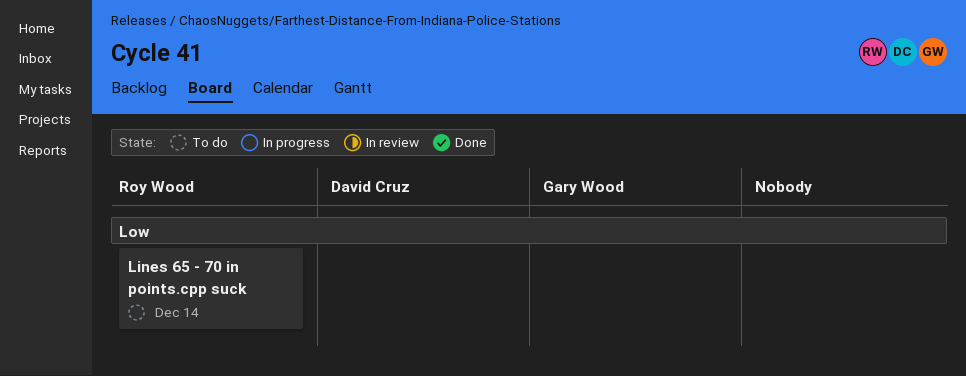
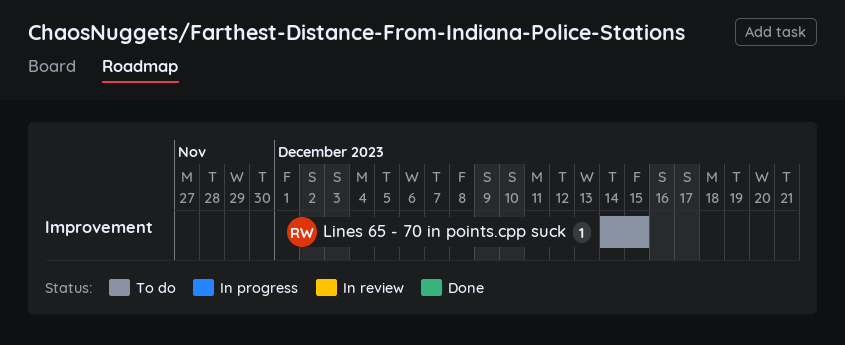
Lines 65 - 70 in points.cpp suck, due: Dec 14 -> Dec 15

